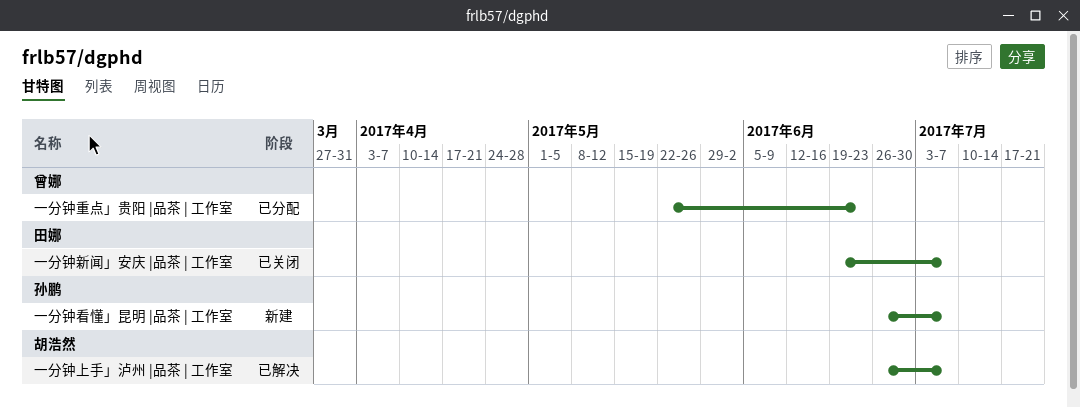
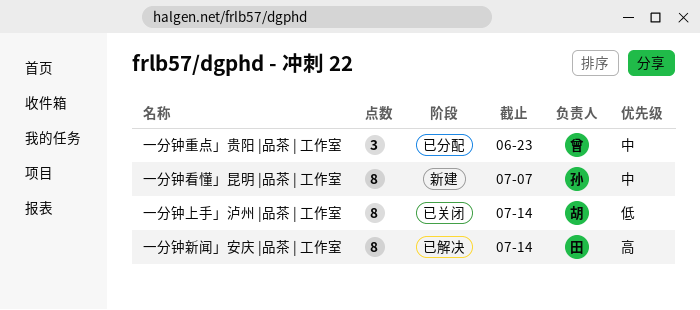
一分钟上手」泸州 |品茶 | 工作室, status: 已解决 -> 已关闭
一分钟上手」泸州 |品茶 | 工作室, due: Jul 7 -> Jul 14
一分钟新闻」安庆 |品茶 | 工作室, status: 已关闭 -> 已解决
一分钟新闻」安庆 |品茶 | 工作室, due: Jul 7 -> Jul 14

